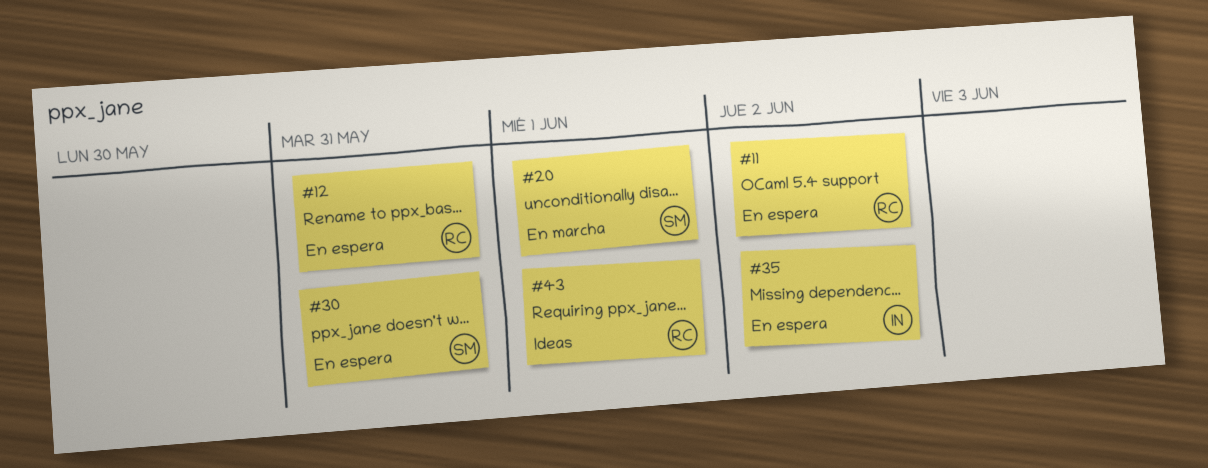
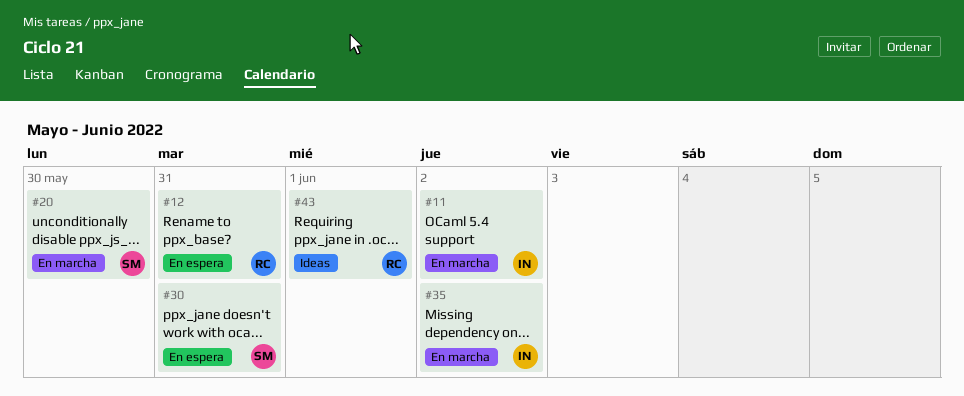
#11, status: En espera -> En marcha
#11, owner: RC -> IN
#20, due: Jun 1 -> May 30
#35, status: En espera -> En marcha

